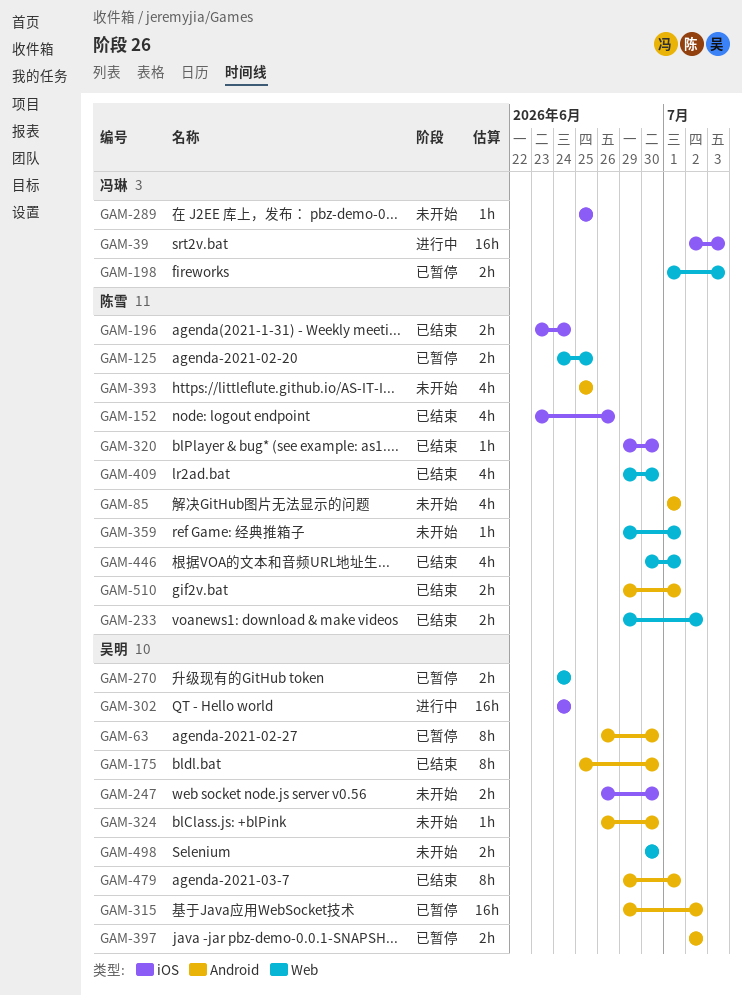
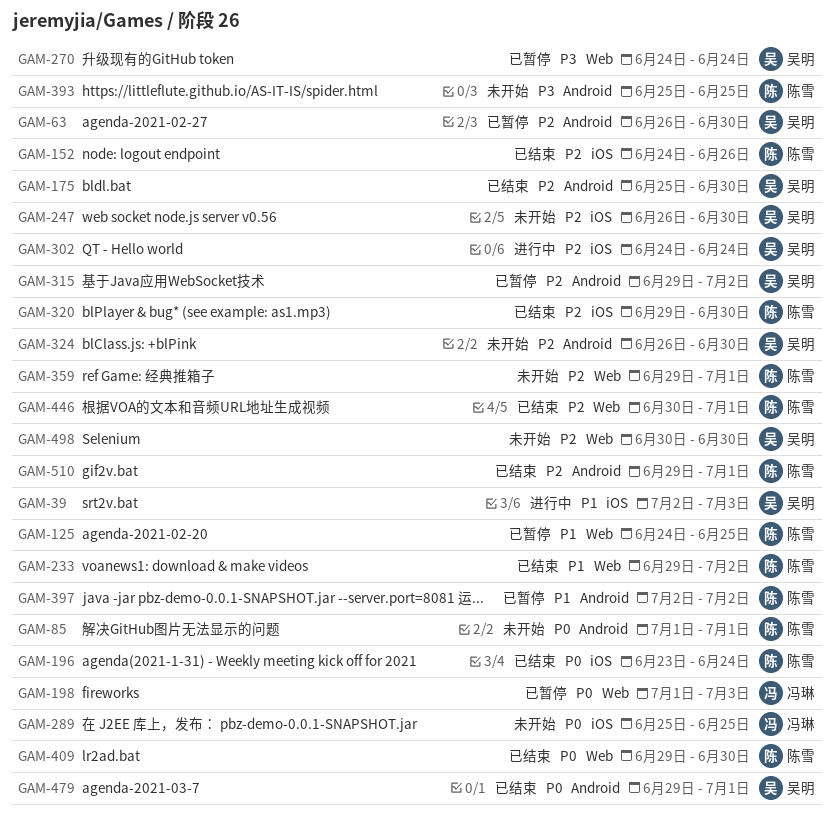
GAM-39, owner: 冯琳 -> 吴明
GAM-152, start: Jun 23 -> Jun 24
GAM-397, owner: 吴明 -> 陈雪

